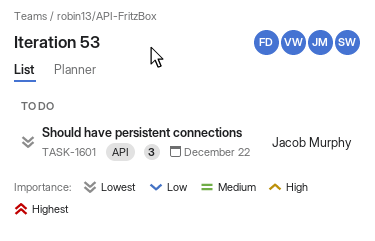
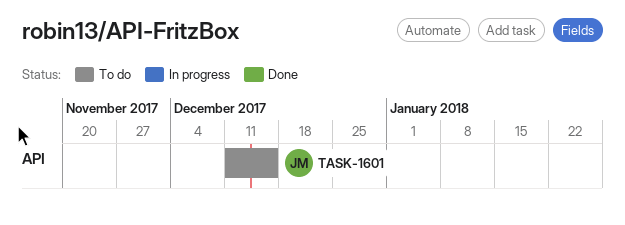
TASK-1601, due: Dec 22 -> Dec 15

